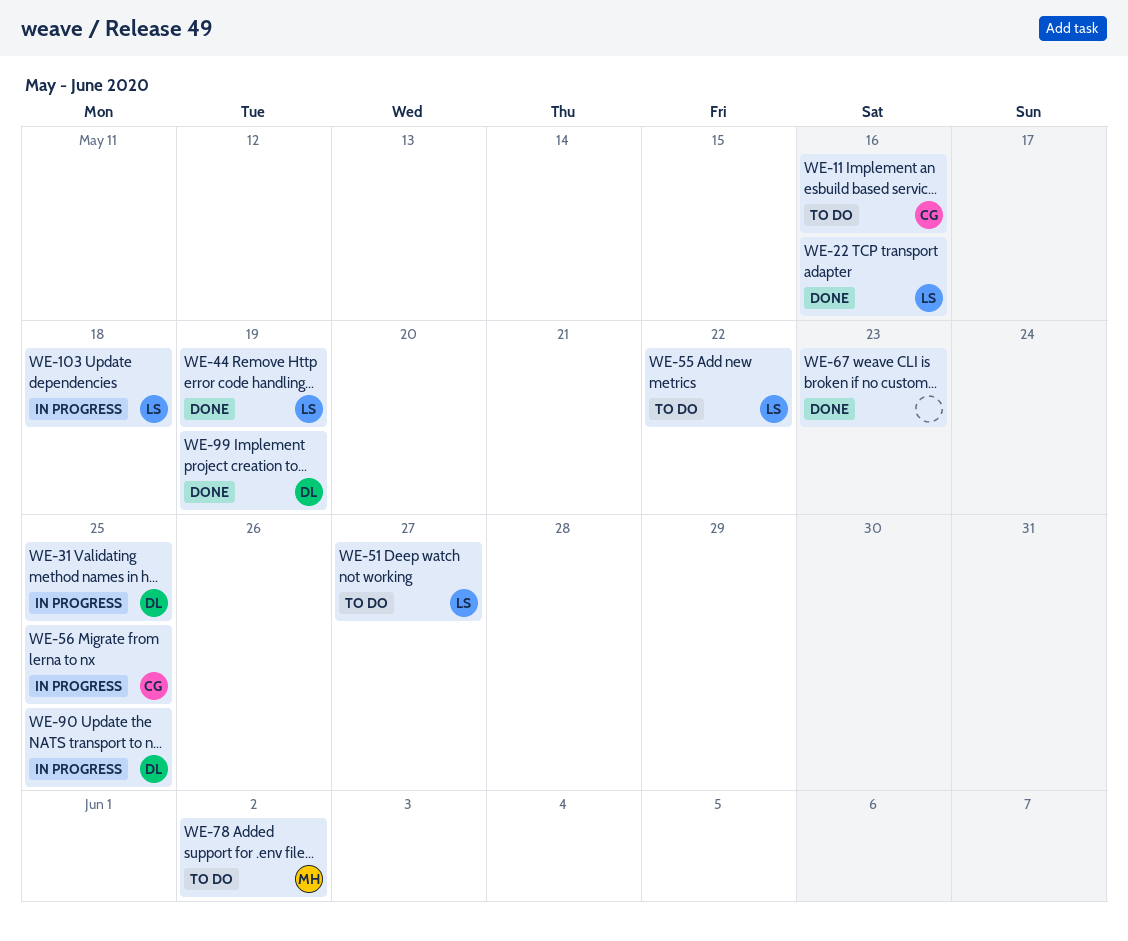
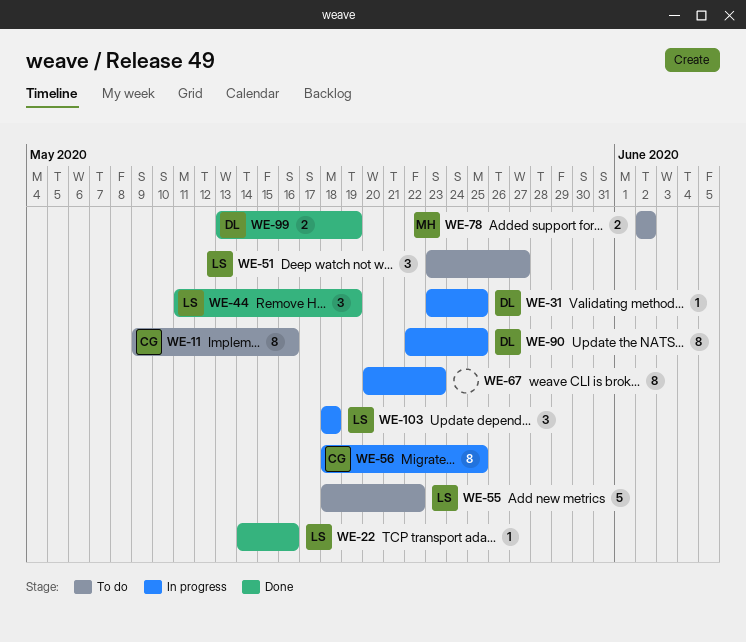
WE-67, status: Done -> In progress

